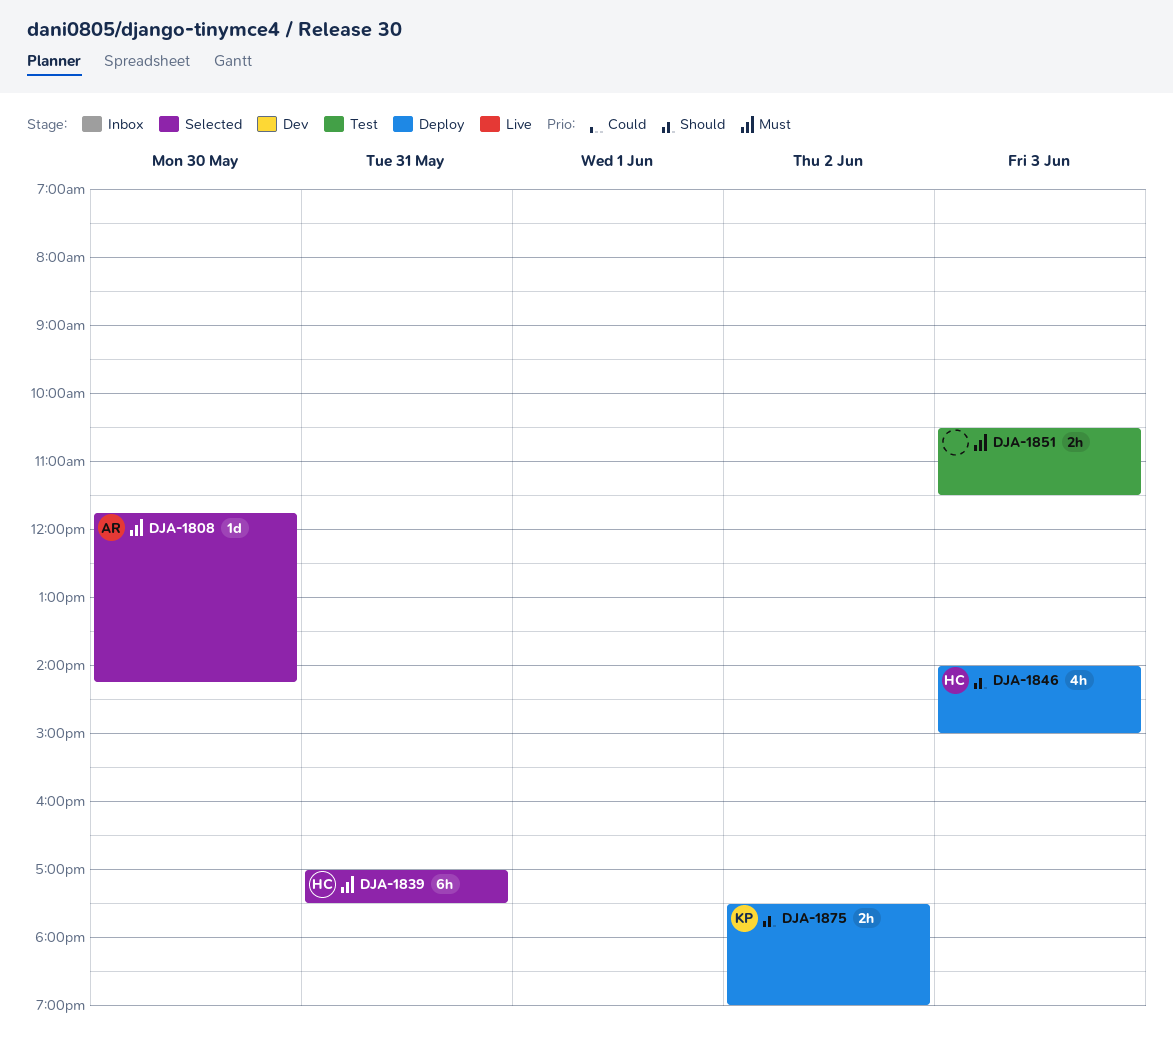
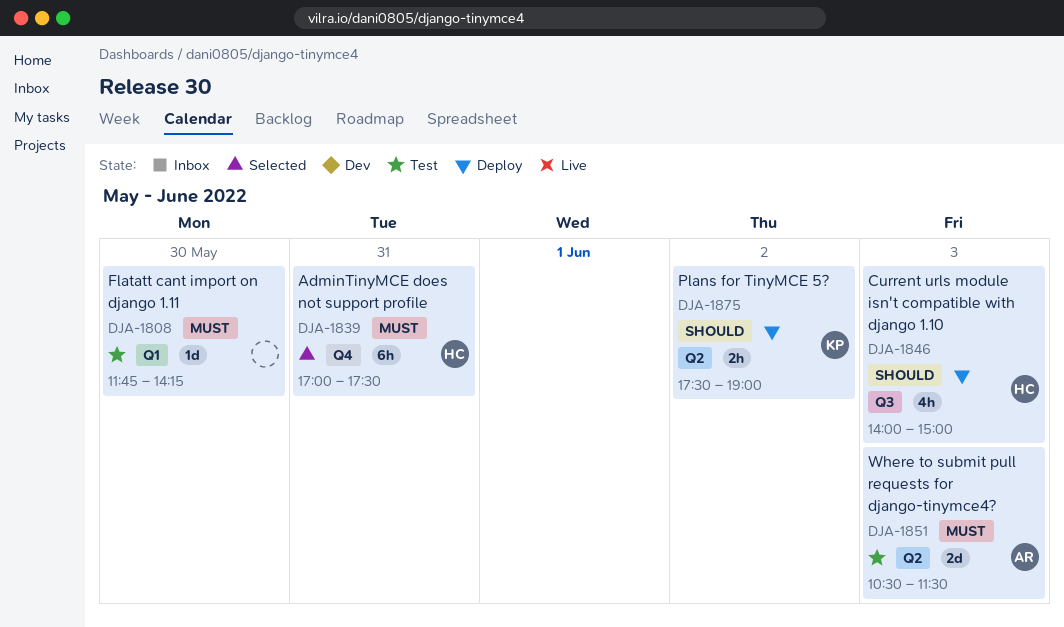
DJA-1808, status: Selected -> Test
DJA-1808, owner: AR -> none
DJA-1851, owner: none -> AR
DJA-1851, estimate: 2h -> 2d

